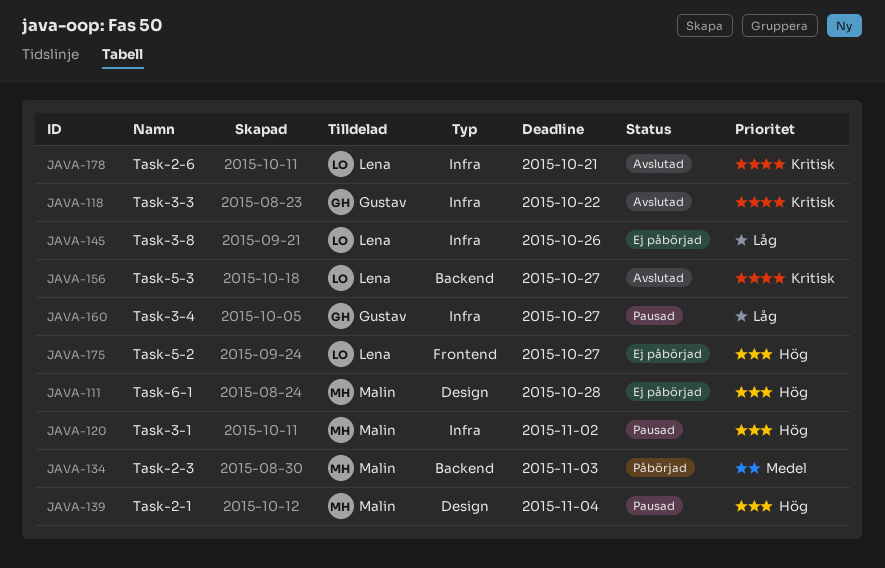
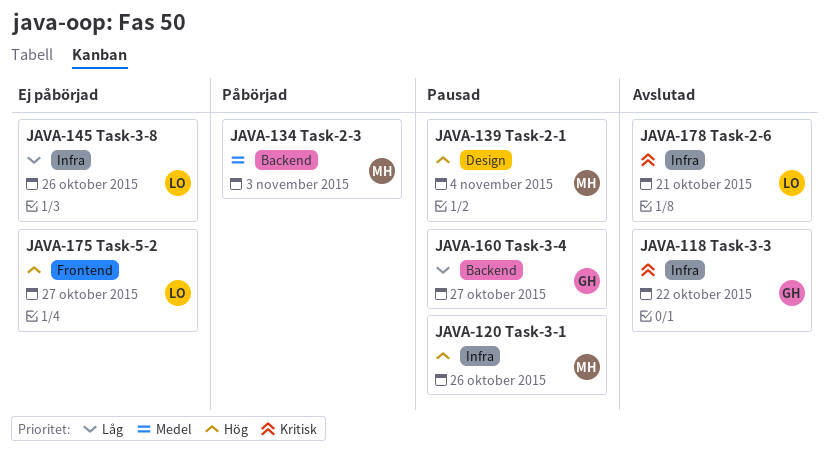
JAVA-111: present -> none
JAVA-120, due: Nov 2 -> Oct 26
JAVA-156: present -> none
JAVA-160, label: Infra -> Backend

